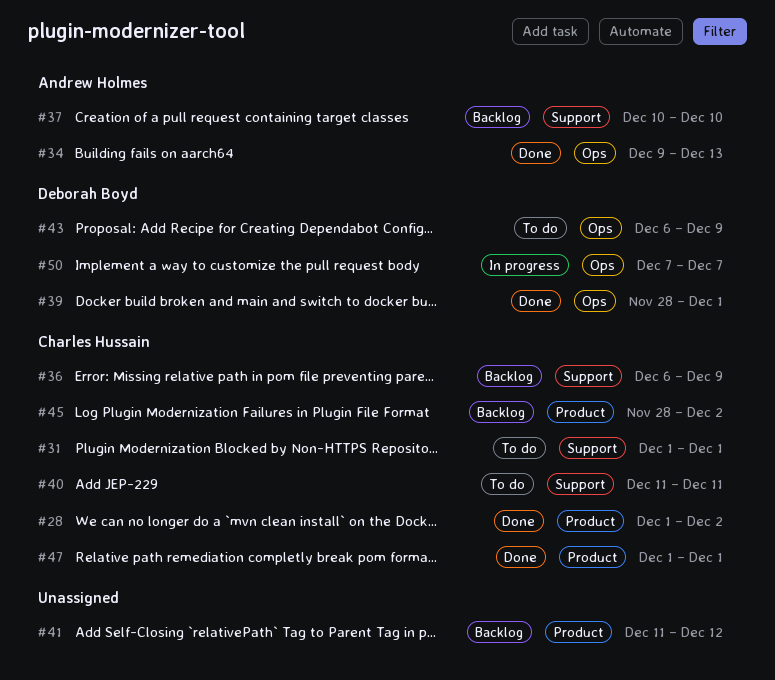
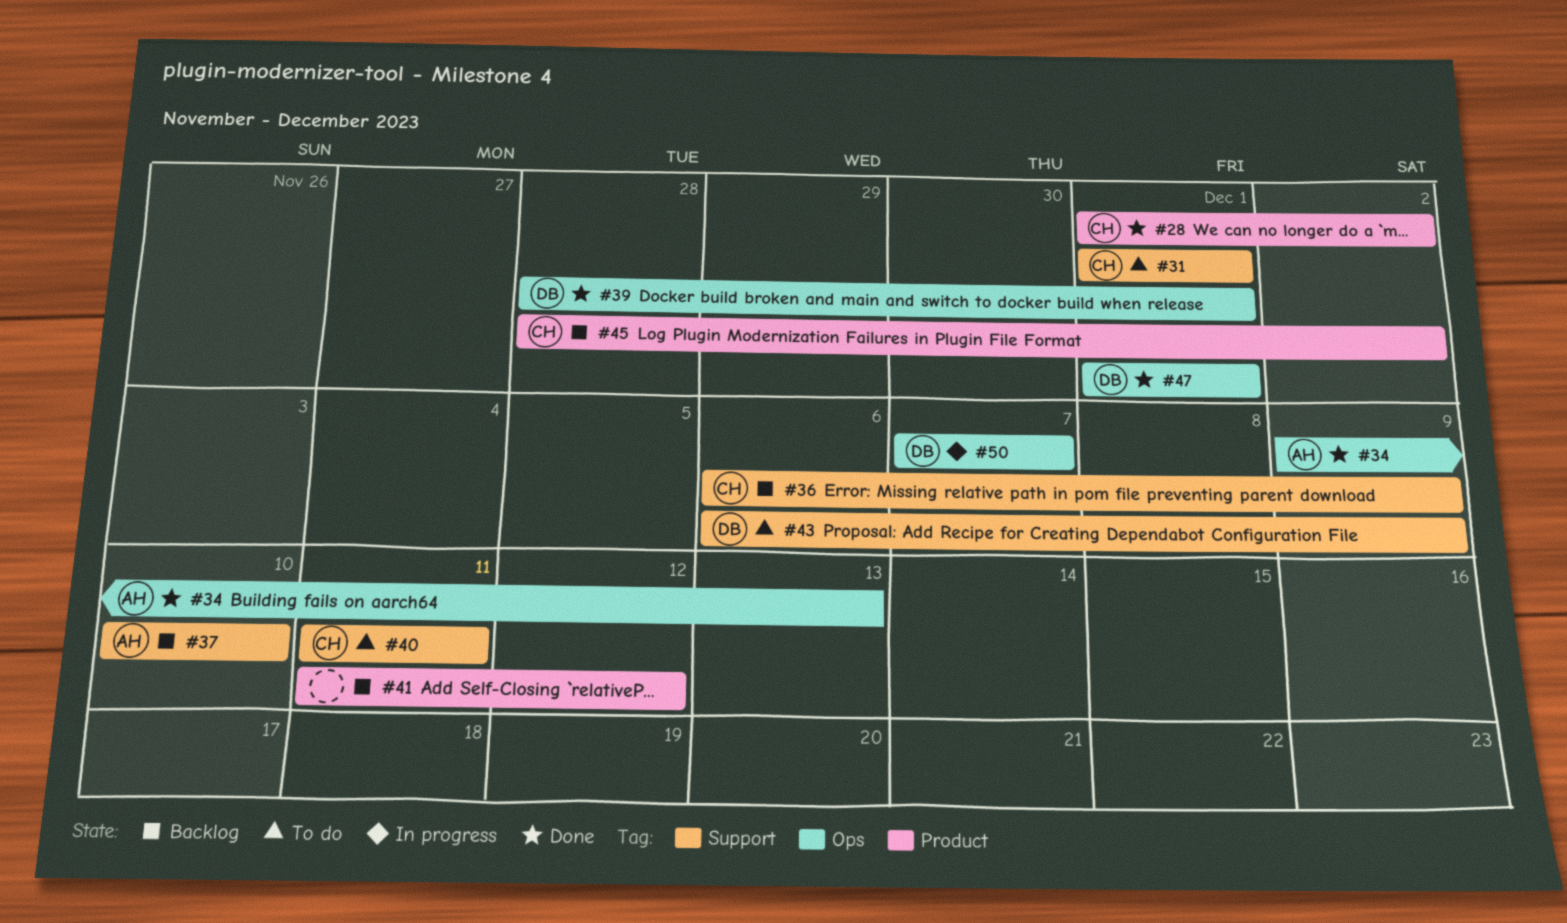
#43, label: Ops -> Support
#47, owner: Charles Hussain -> Deborah Boyd
#47, label: Product -> Ops

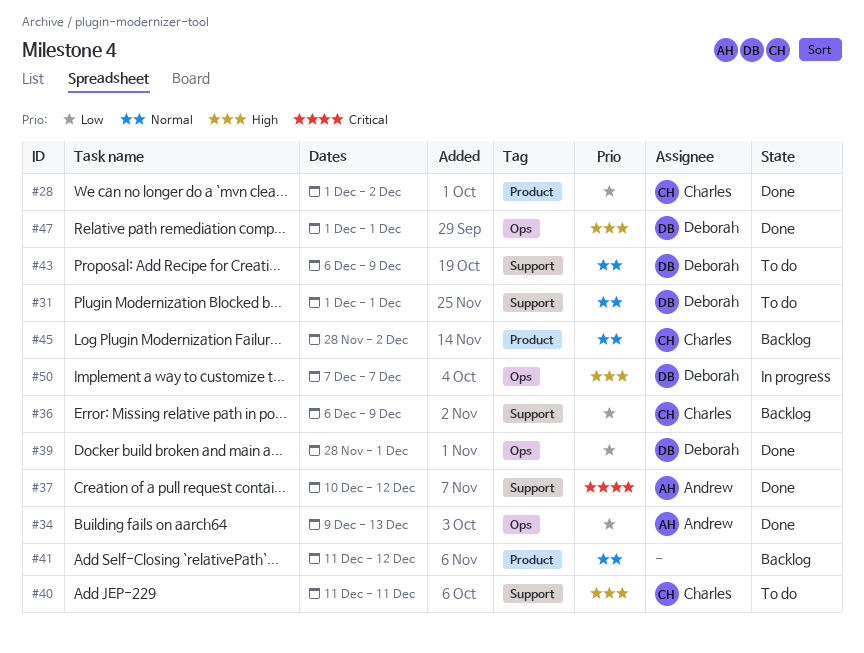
#31, owner: Charles -> Deborah
#37, status: Backlog -> Done
#37, due: Dec 10 -> Dec 12

